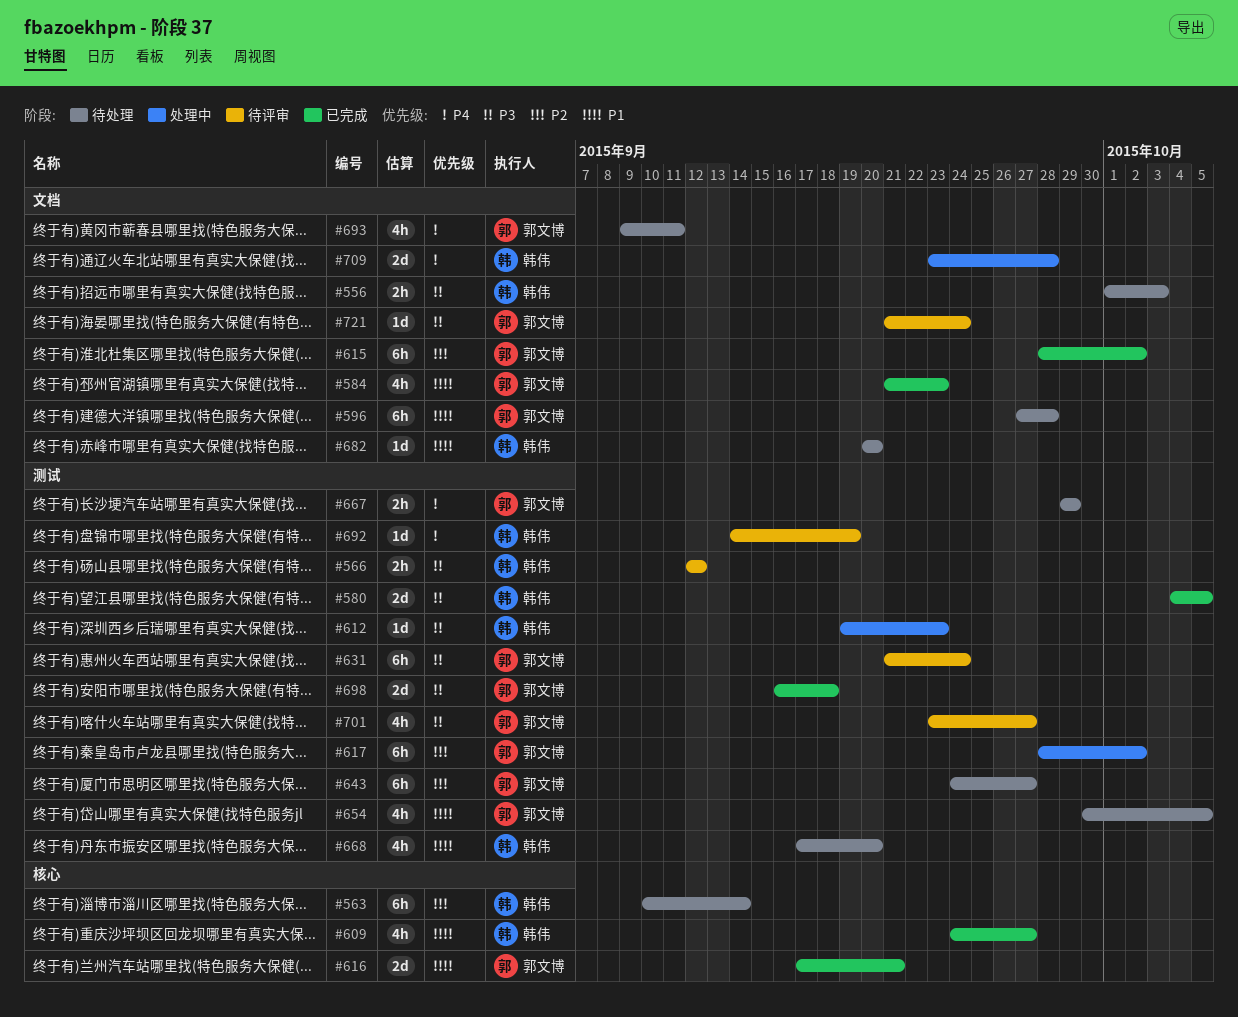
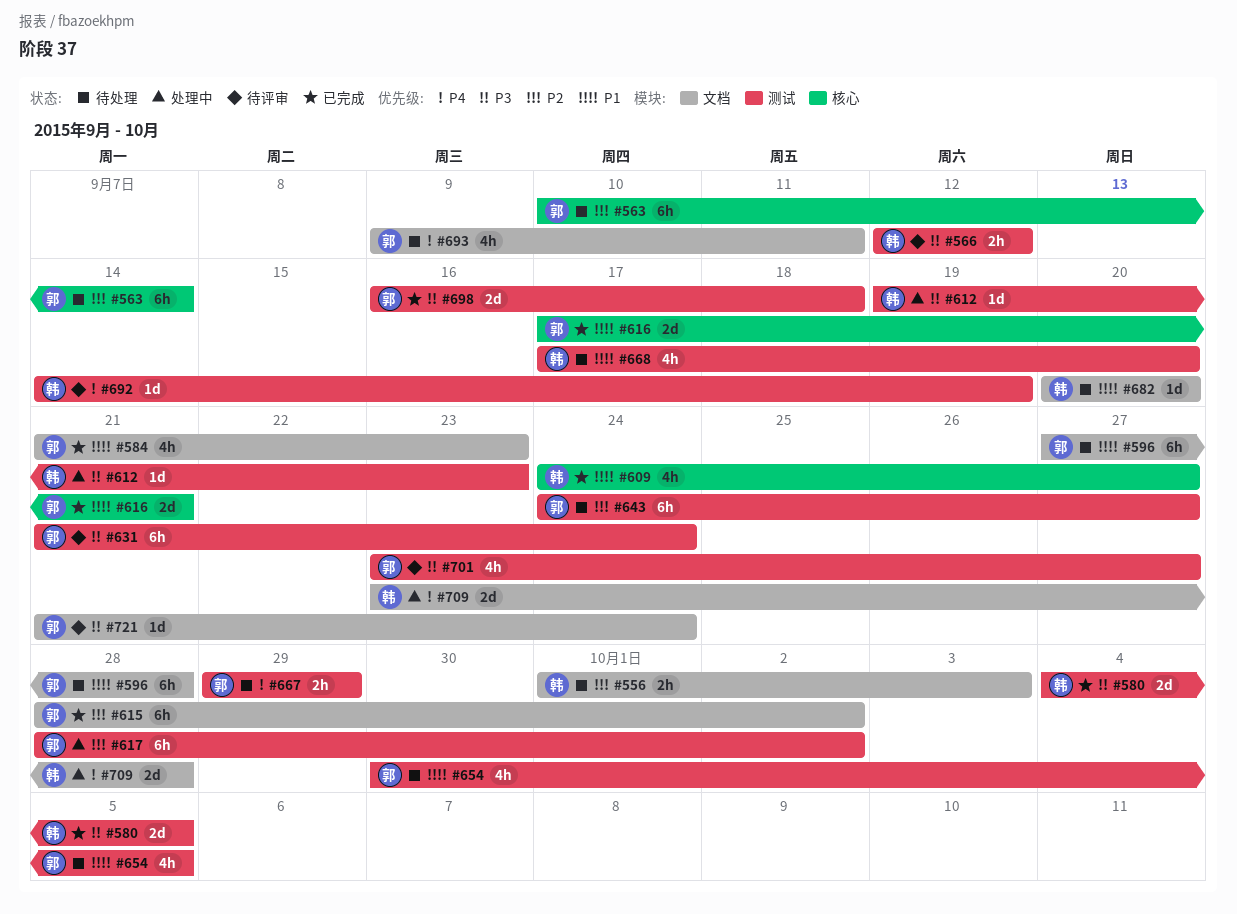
#556, priority: P3 -> P2
#563, owner: 韩伟 -> 郭文博

